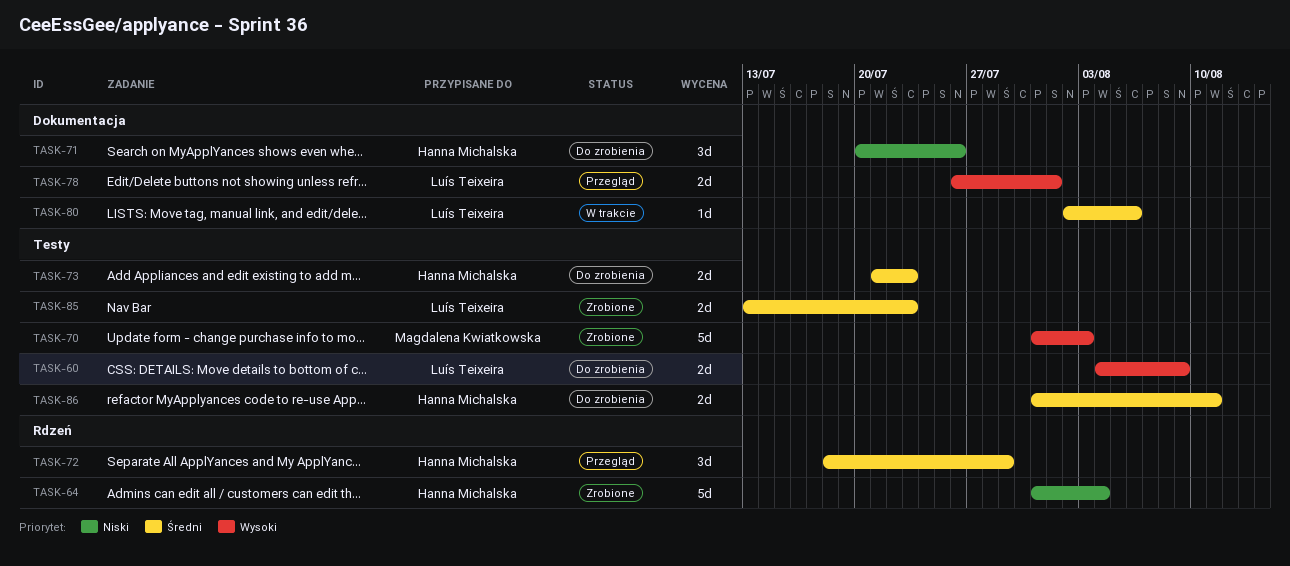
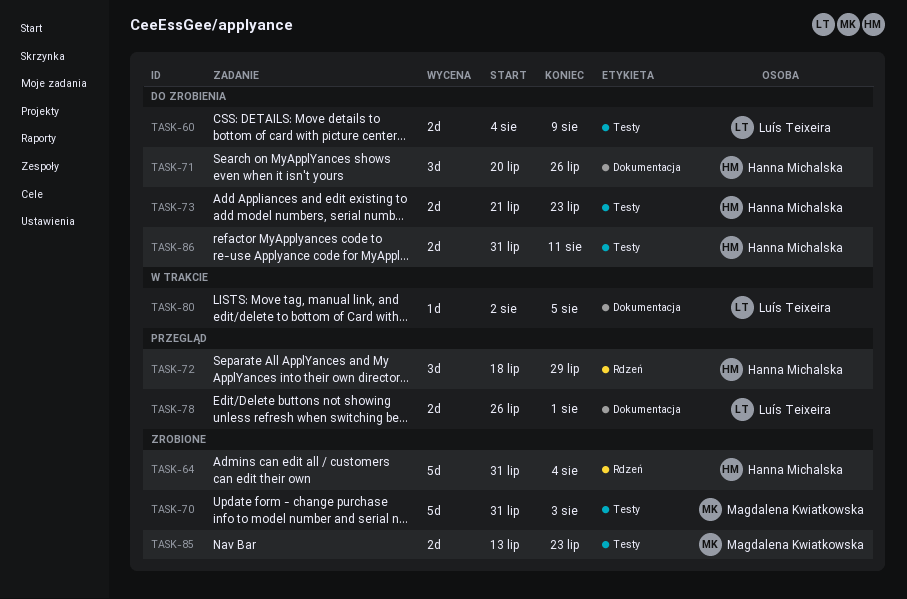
TASK-80, due: Aug 6 -> Aug 5
TASK-85, owner: Luís Teixeira -> Magdalena Kwiatkowska

